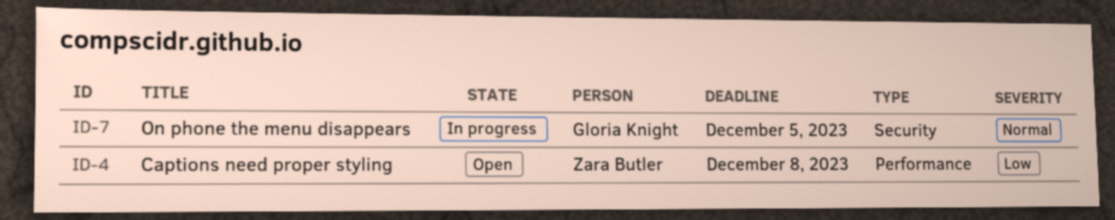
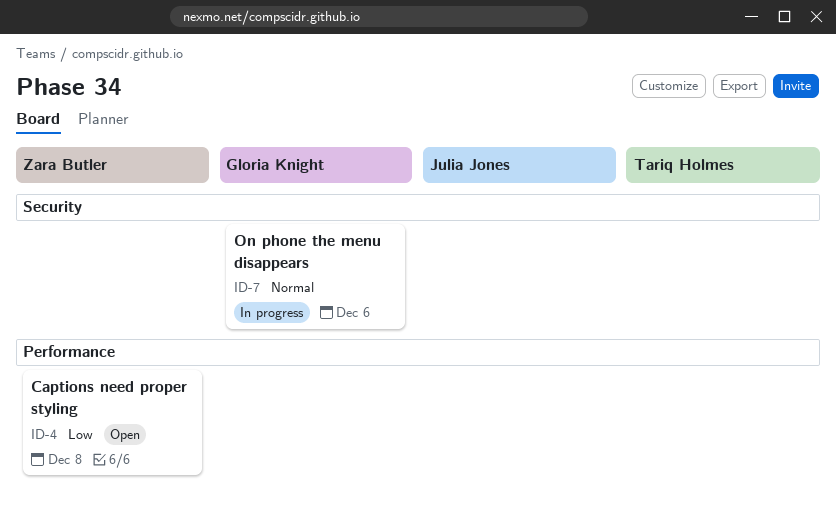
ID-7, due: Dec 5 -> Dec 6

